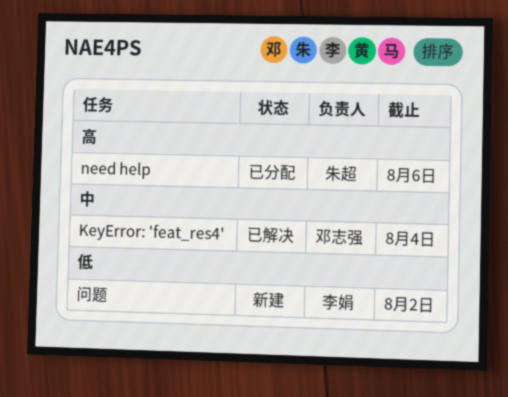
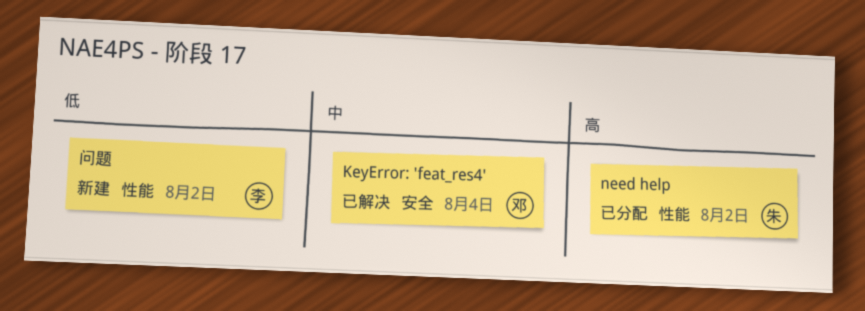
need help, due: Aug 6 -> Aug 2

